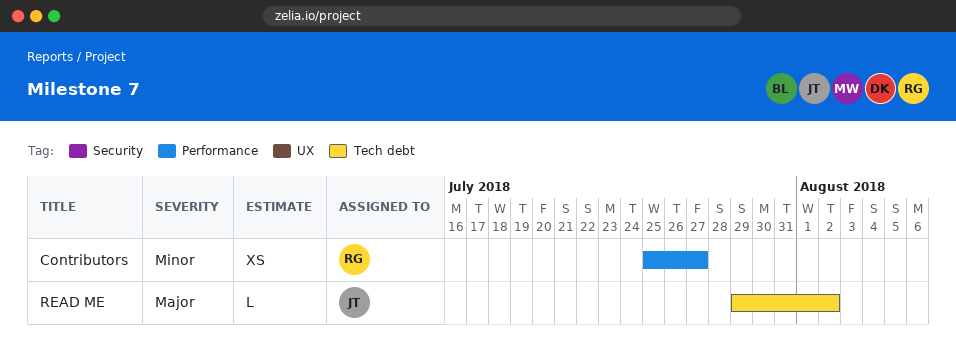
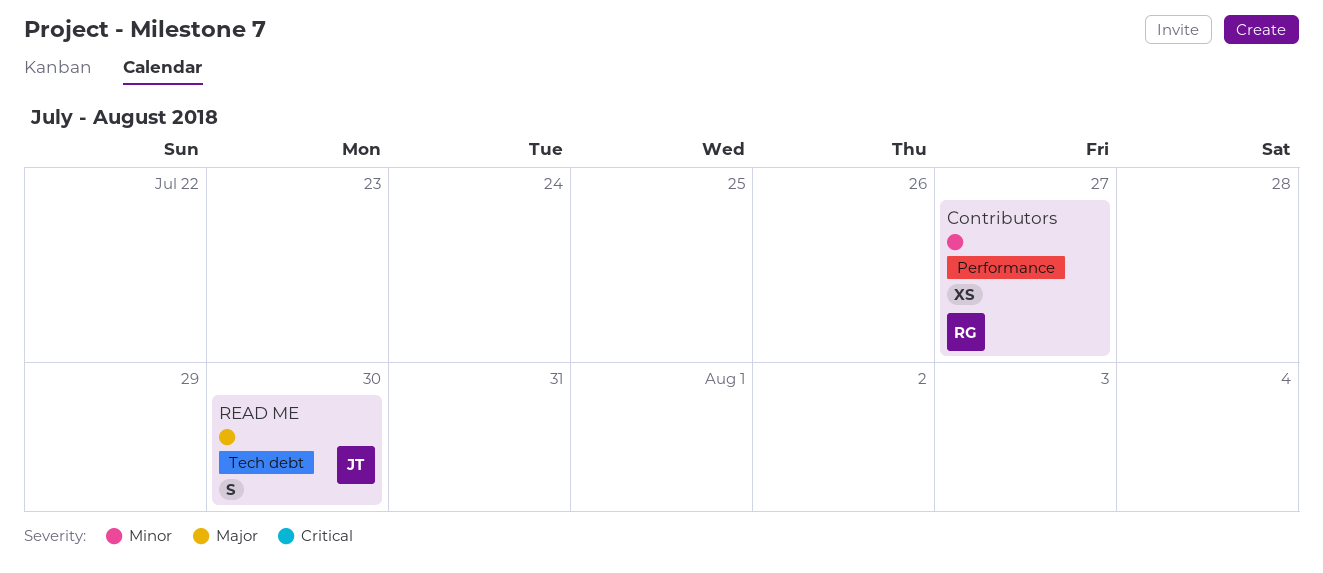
READ ME, estimate: L -> S
READ ME, due: Aug 2 -> Jul 30

